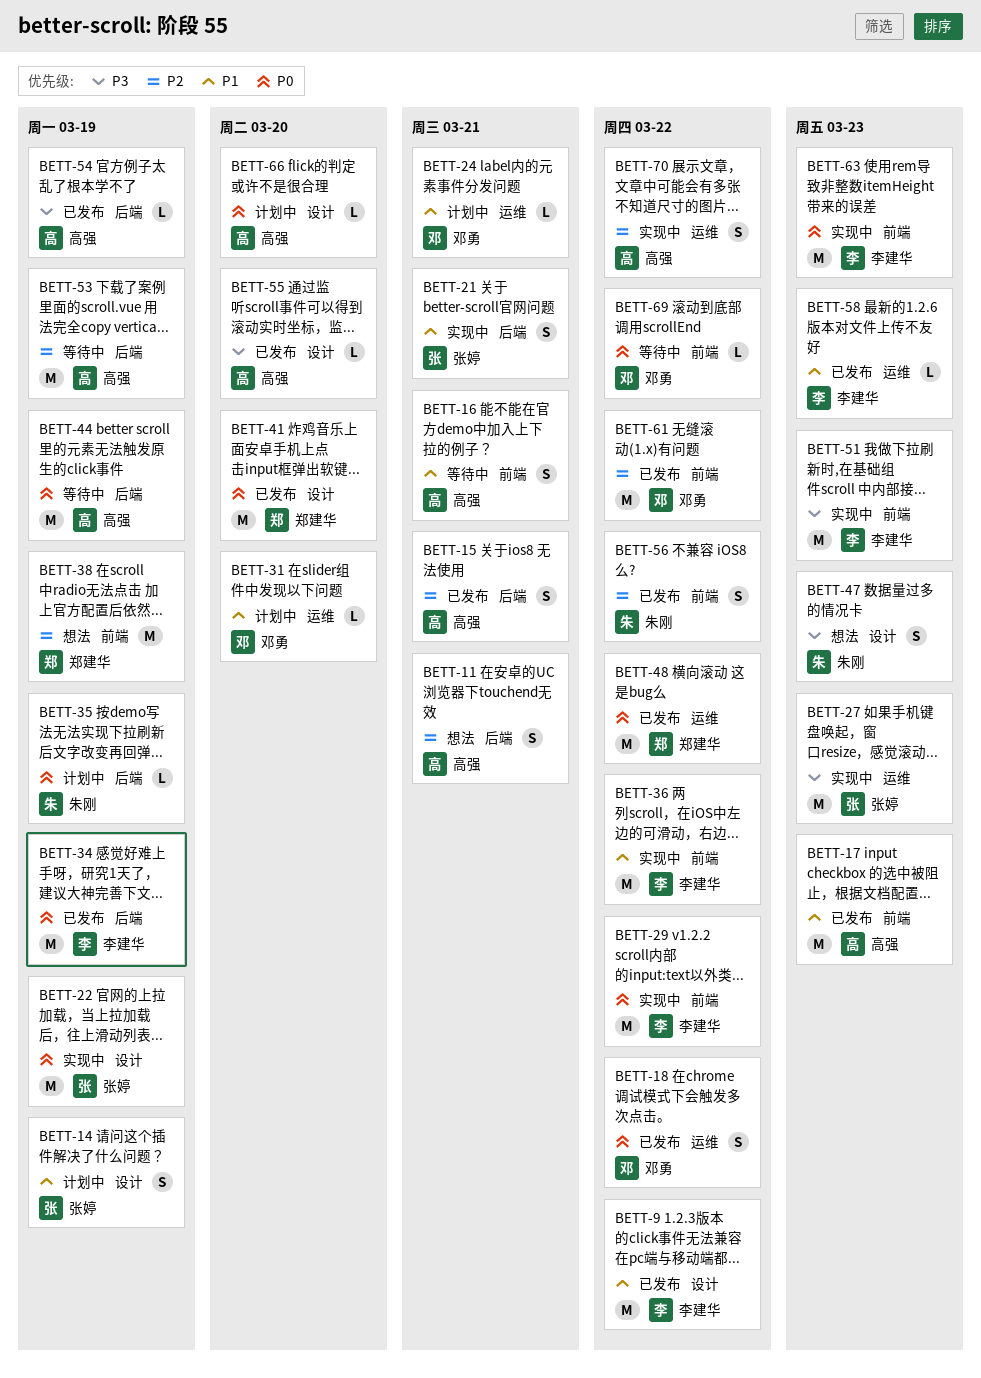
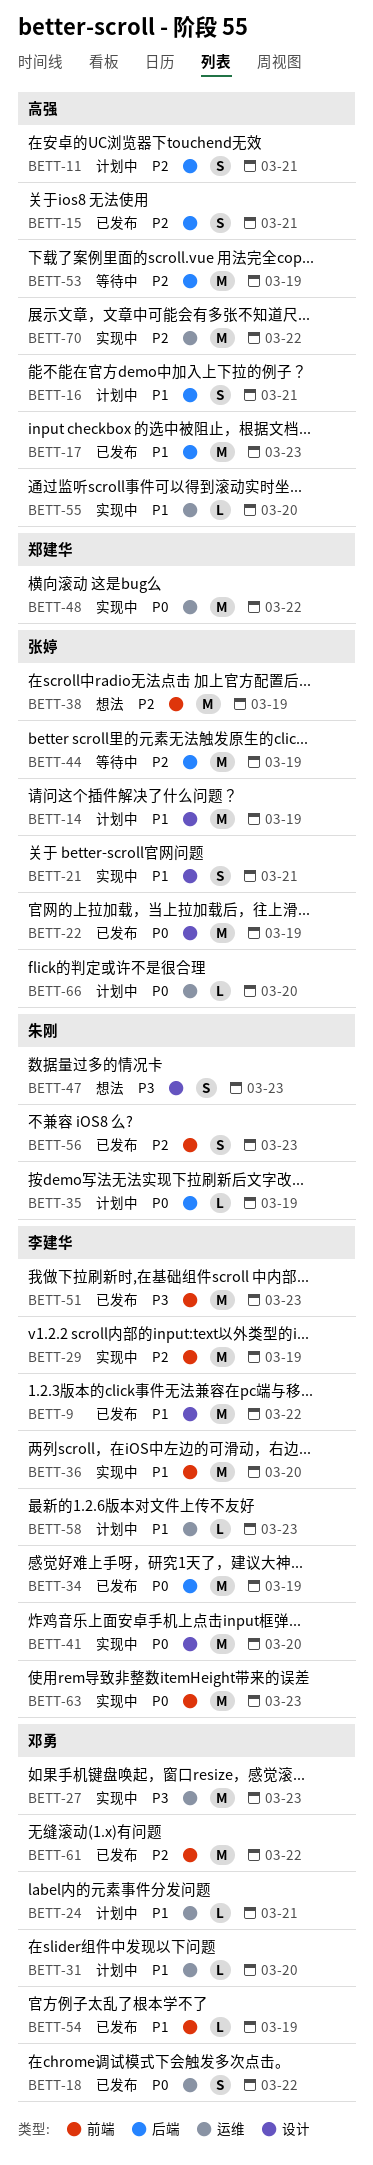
BETT-11, status: 想法 -> 计划中
BETT-14, estimate: S -> M
BETT-16, status: 等待中 -> 计划中
BETT-16, label: 前端 -> 后端
BETT-17, label: 前端 -> 后端
BETT-21, label: 后端 -> 设计
BETT-22, status: 实现中 -> 已发布
BETT-27, owner: 张婷 -> 邓勇
BETT-29, priority: P0 -> P2
BETT-29, due: Mar 22 -> Mar 19
BETT-36, due: Mar 22 -> Mar 20
BETT-38, owner: 郑建华 -> 张婷
BETT-41, status: 已发布 -> 实现中
BETT-41, owner: 郑建华 -> 李建华
BETT-44, owner: 高强 -> 张婷
BETT-44, priority: P0 -> P2
BETT-48, status: 已发布 -> 实现中
BETT-51, status: 实现中 -> 已发布
BETT-54, owner: 高强 -> 邓勇
BETT-54, priority: P3 -> P1
BETT-54, label: 后端 -> 前端
BETT-55, status: 已发布 -> 实现中
BETT-55, priority: P3 -> P1
BETT-55, label: 设计 -> 运维
BETT-56, due: Mar 22 -> Mar 23
BETT-58, status: 已发布 -> 计划中
BETT-66, owner: 高强 -> 张婷
BETT-66, label: 设计 -> 运维
BETT-69: present -> none
BETT-70, estimate: S -> M

